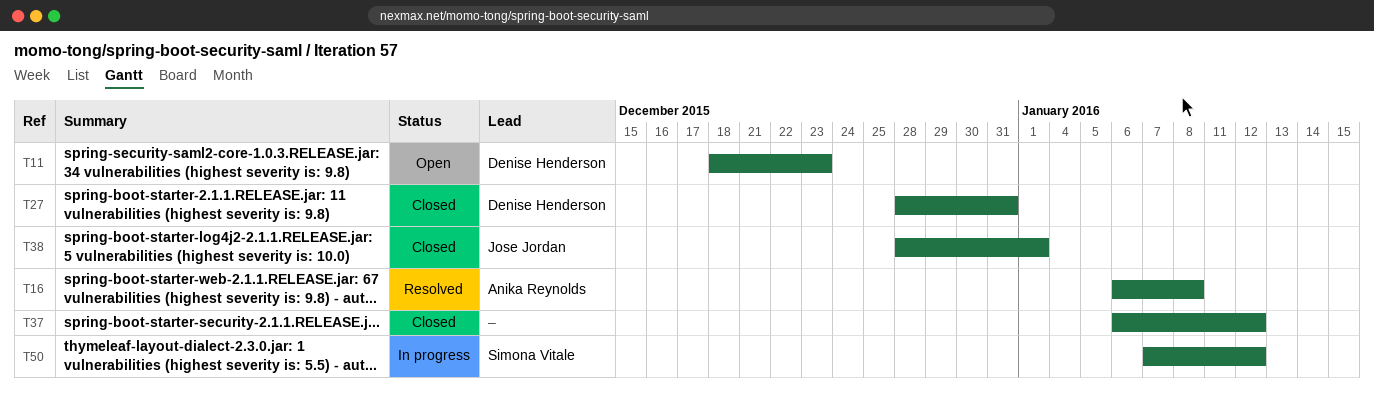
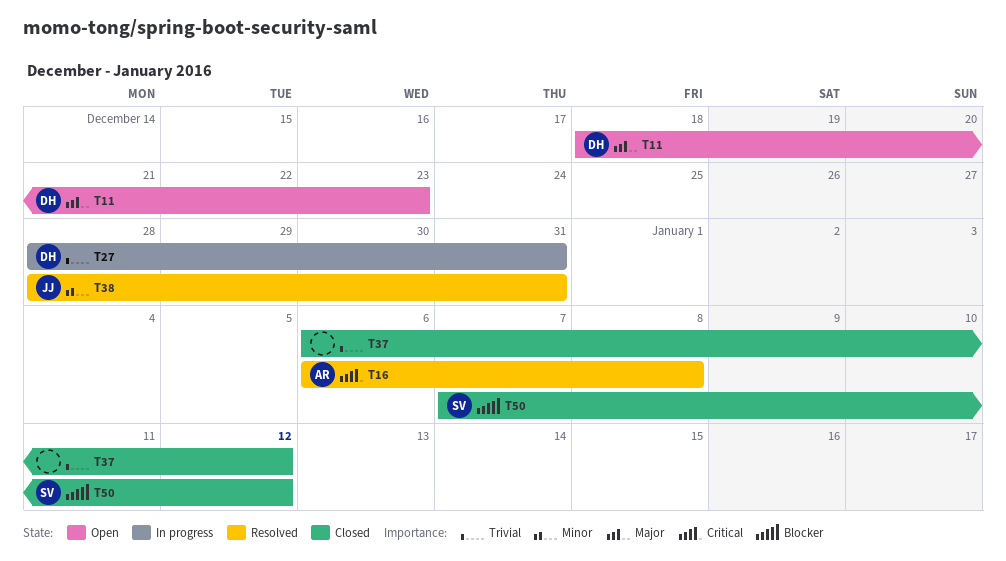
T27, status: Closed -> In progress
T38, status: Closed -> Resolved
T38, due: Jan 1 -> Dec 31
T50, status: In progress -> Closed

